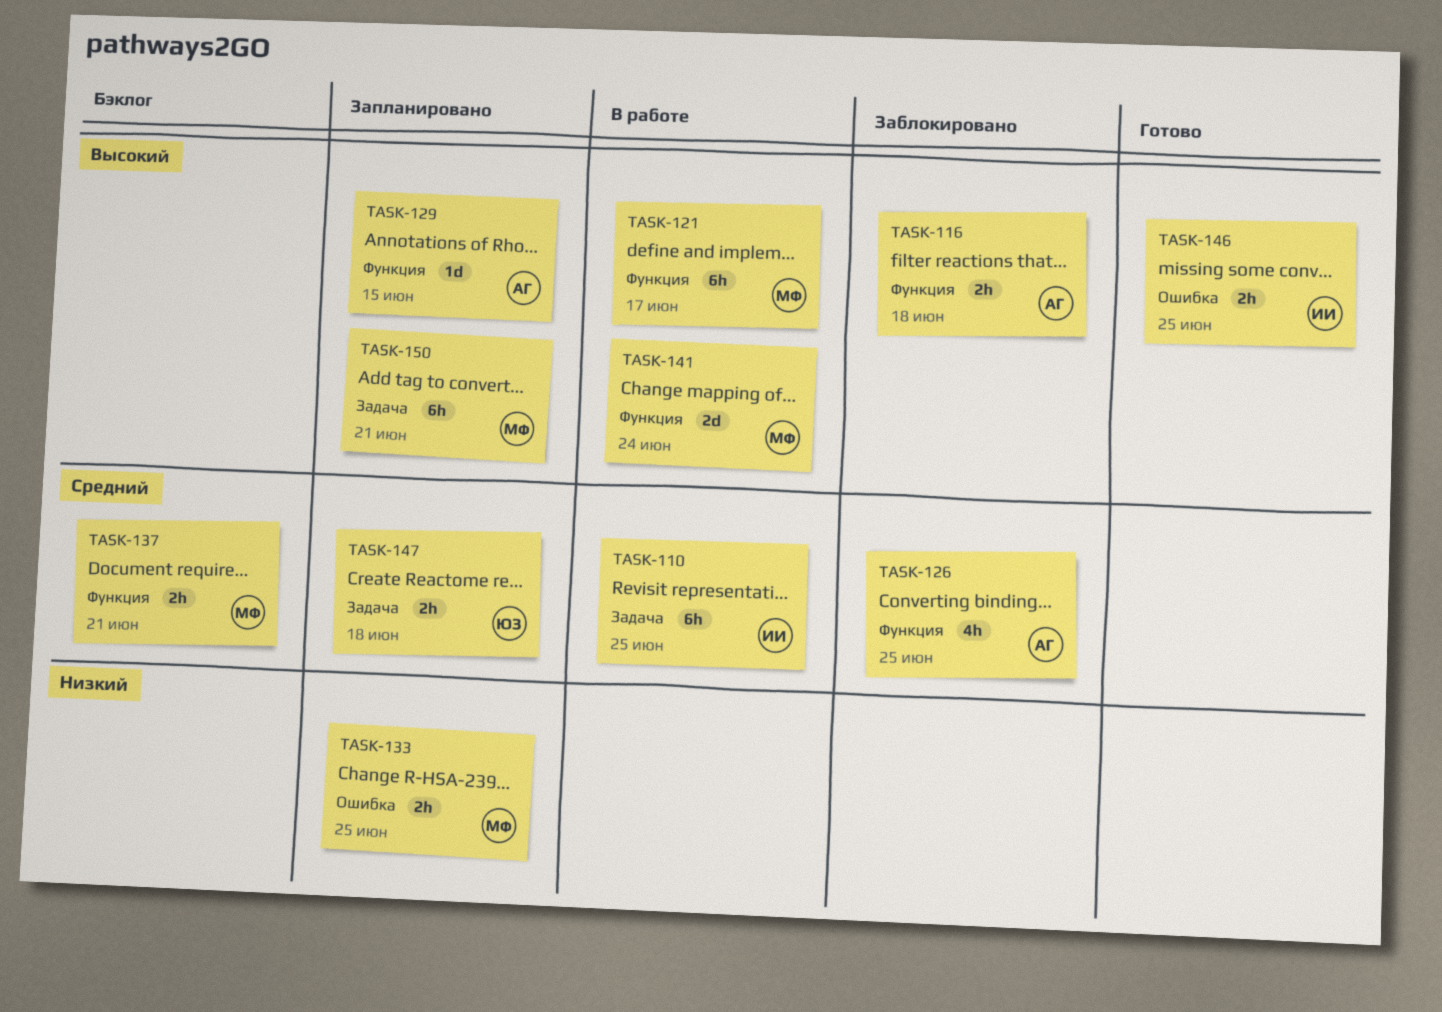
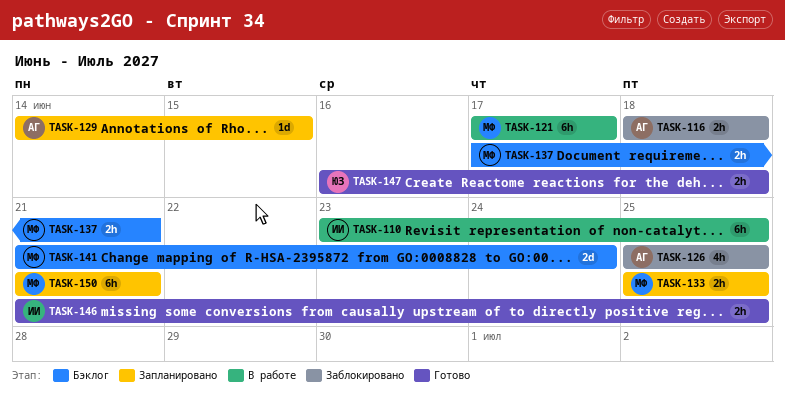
TASK-141, status: В работе -> Бэклог
TASK-147, status: Запланировано -> Готово

